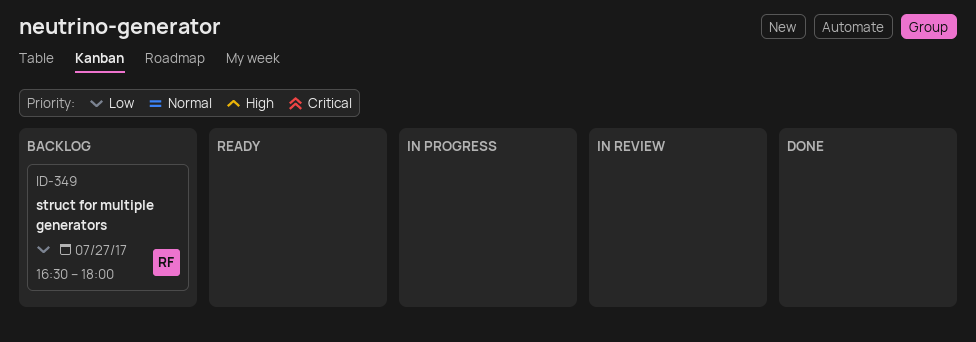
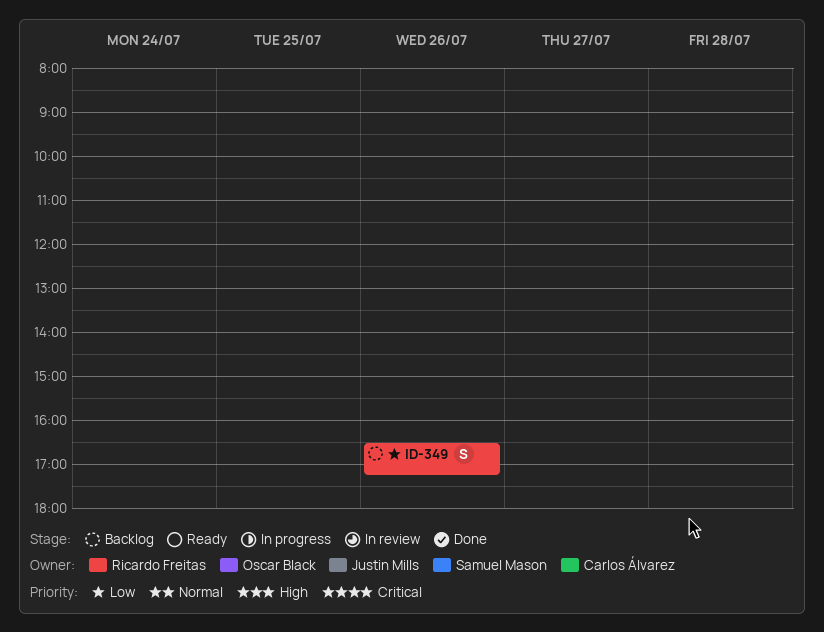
ID-349, day: Jul 27 -> Jul 26
ID-349, ends: 18:00 -> 17:15

